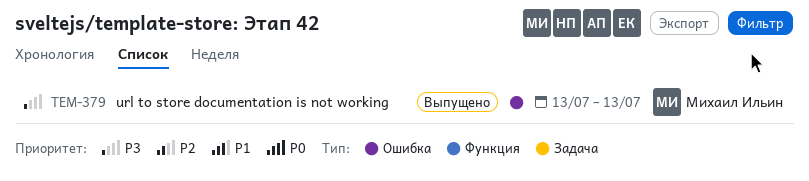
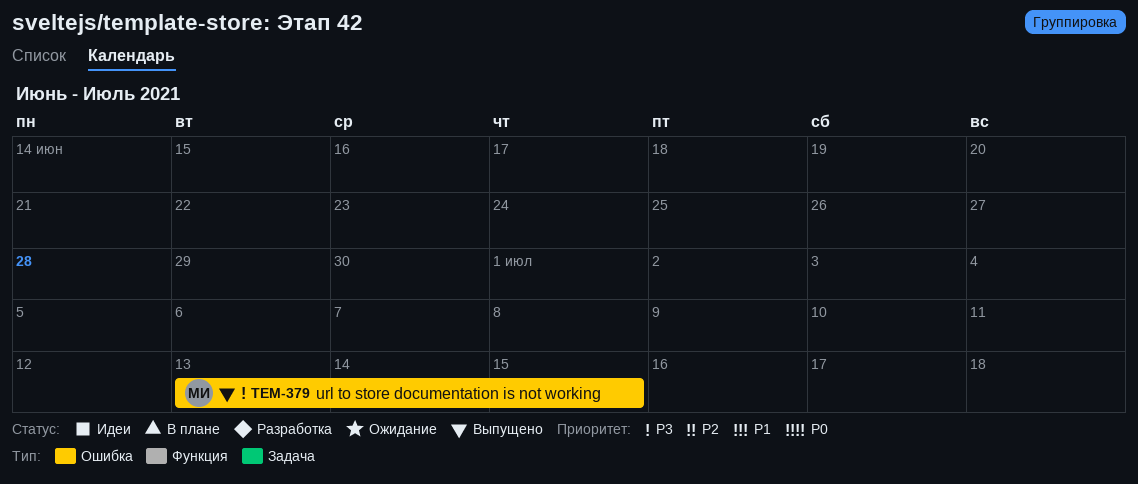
TEM-379, due: Jul 13 -> Jul 15

